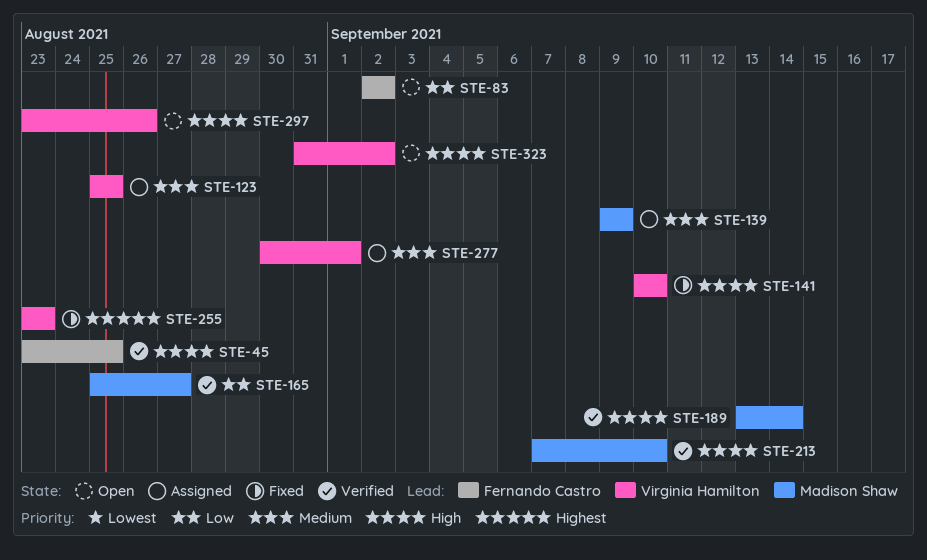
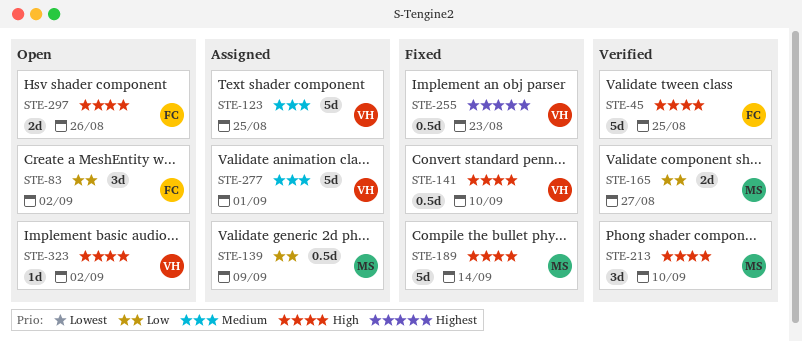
STE-139, priority: Medium -> Low
STE-189, status: Verified -> Fixed
STE-297, owner: Virginia Hamilton -> Fernando Castro

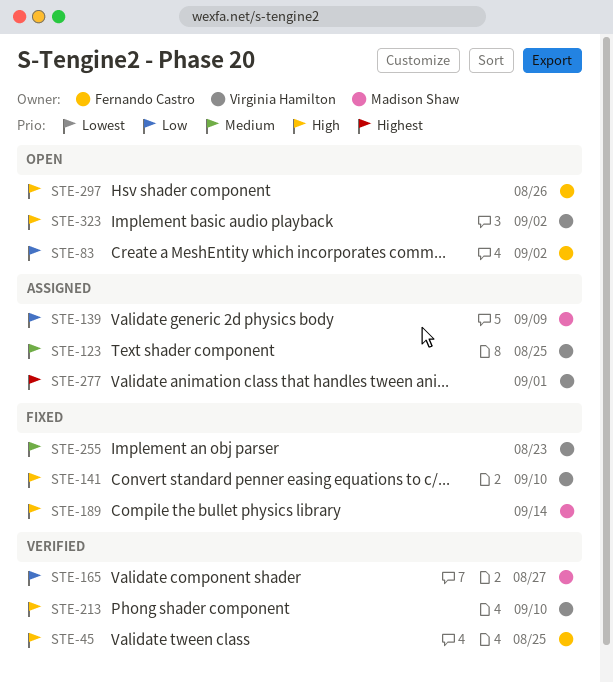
STE-213, owner: Madison Shaw -> Virginia Hamilton
STE-255, priority: Highest -> Medium
STE-277, priority: Medium -> Highest

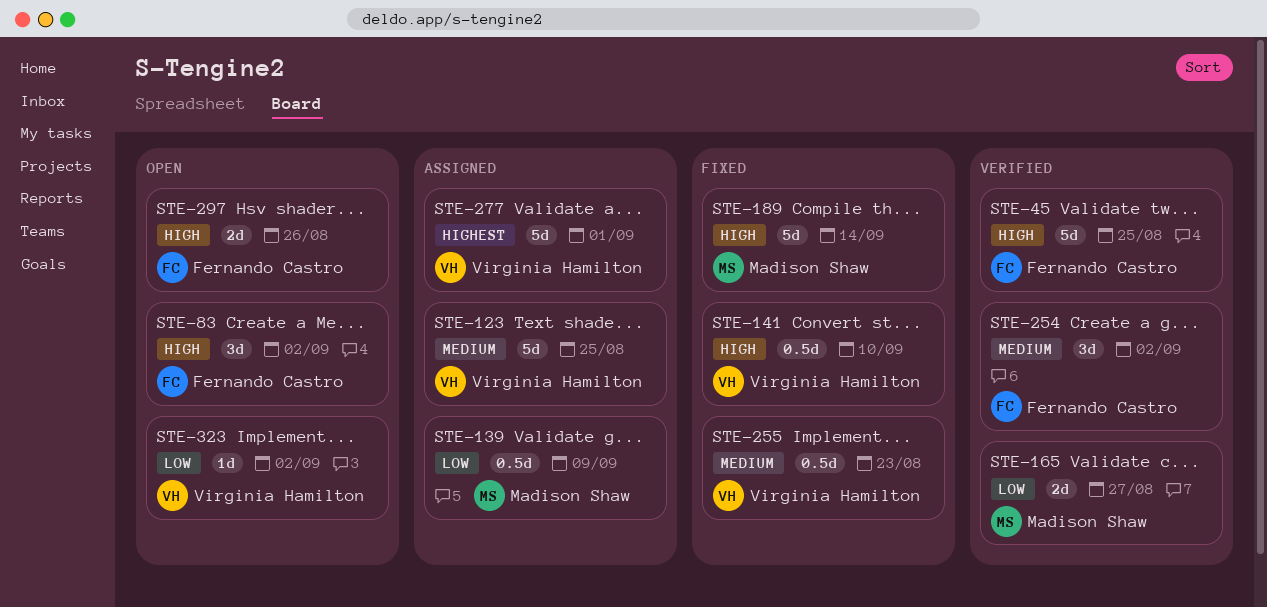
STE-83, priority: Low -> High
STE-213: present -> none
STE-254: none -> present
STE-323, priority: High -> Low

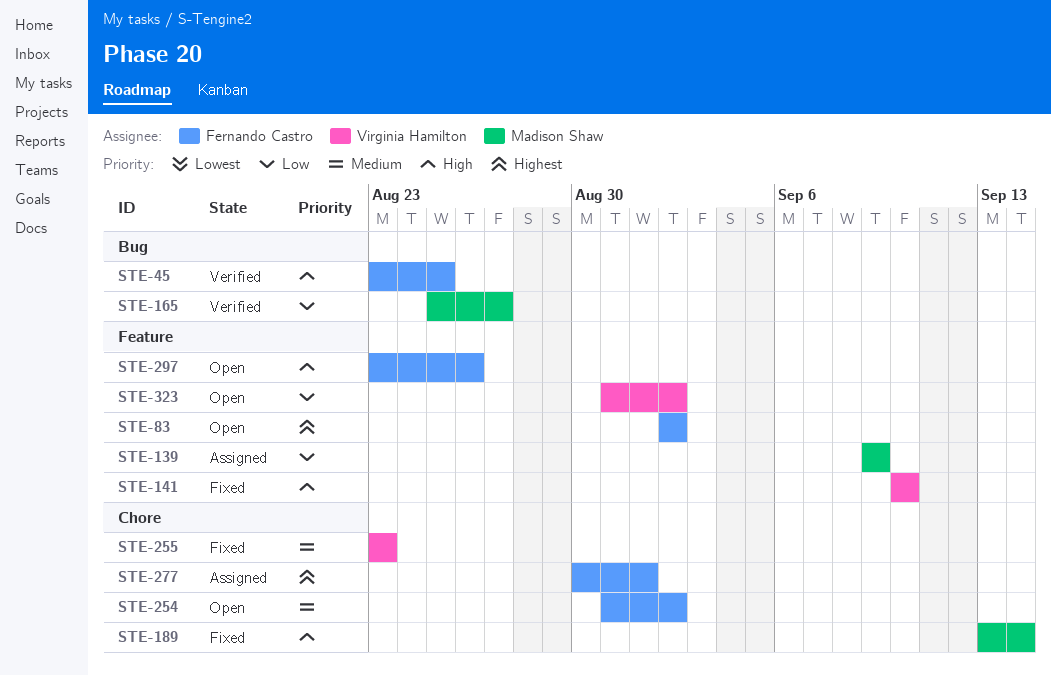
STE-83, priority: High -> Highest
STE-123: present -> none
STE-254, status: Verified -> Open
STE-277, owner: Virginia Hamilton -> Fernando Castro

